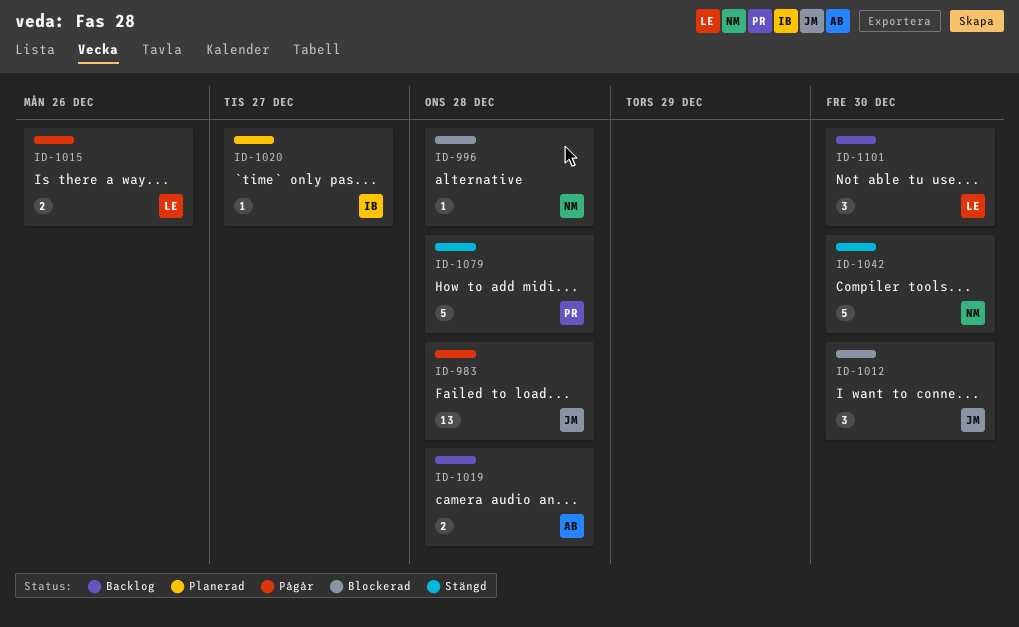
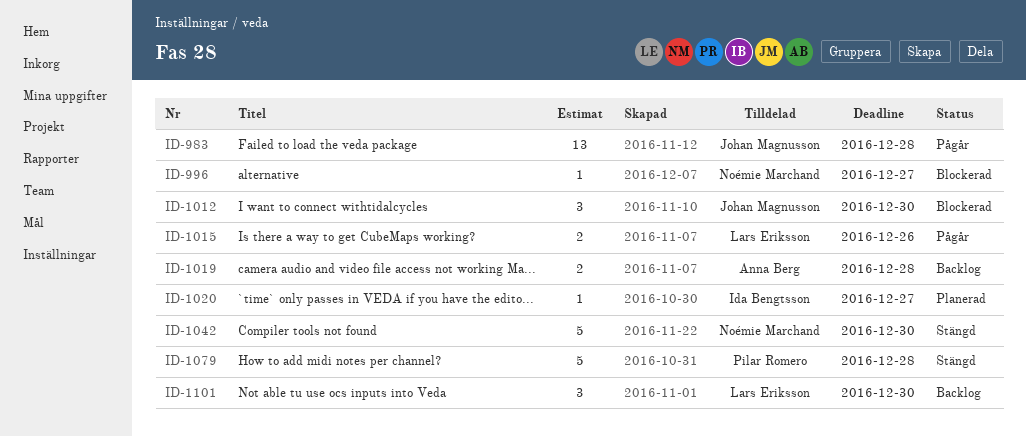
ID-996, due: Dec 28 -> Dec 27

